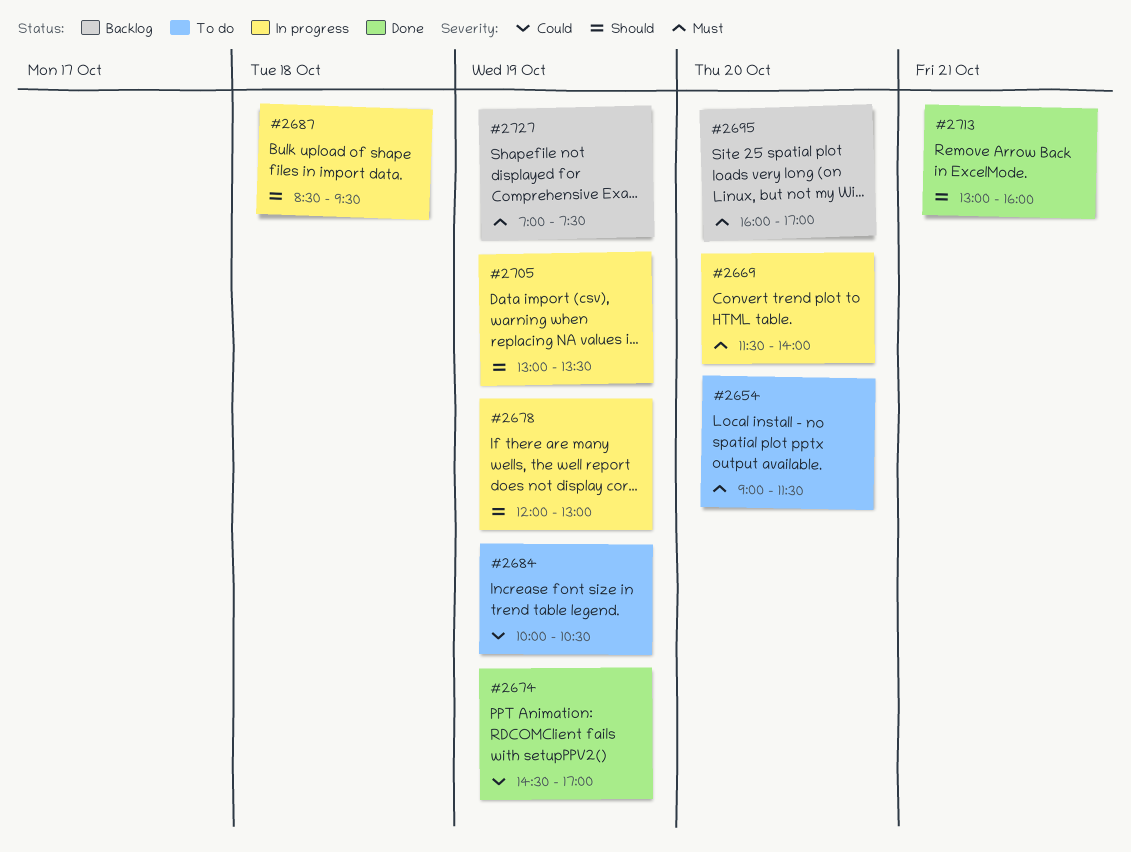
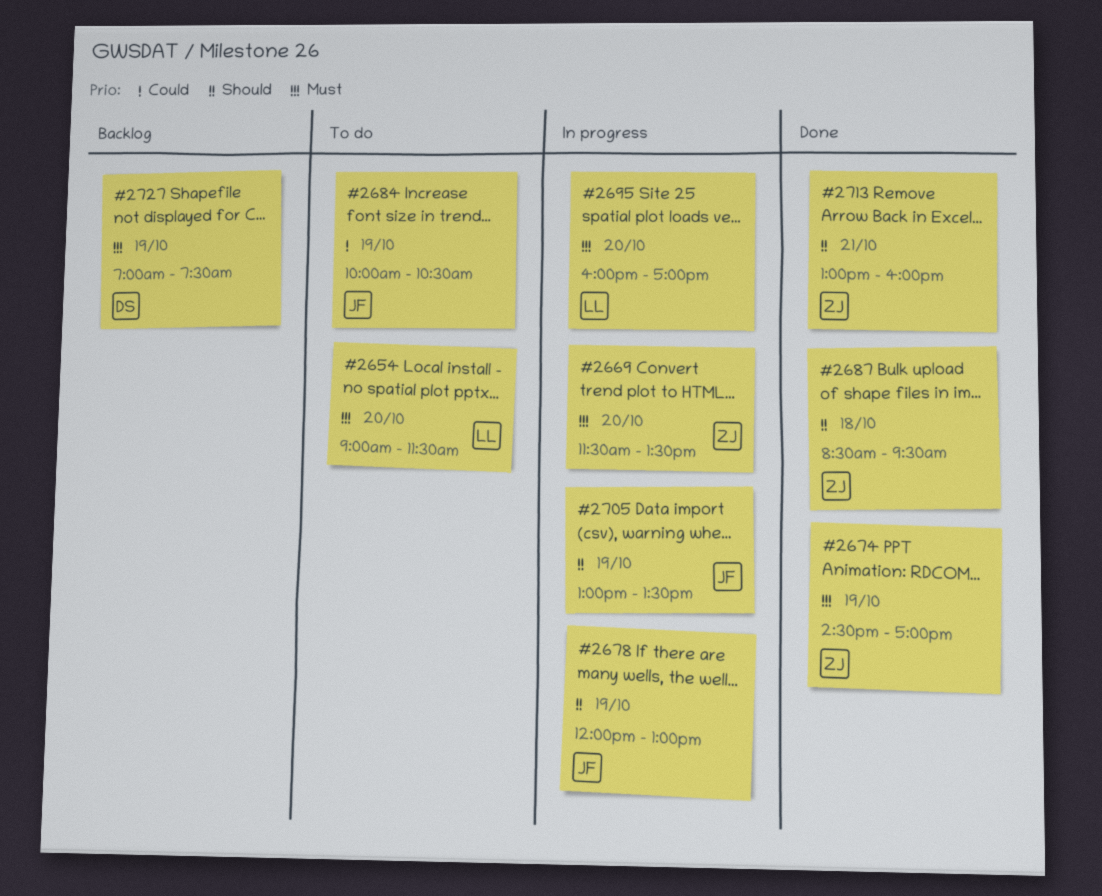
#2669, ends: 14:00 -> 13:30
#2674, priority: Could -> Must
#2687, status: In progress -> Done
#2695, status: Backlog -> In progress

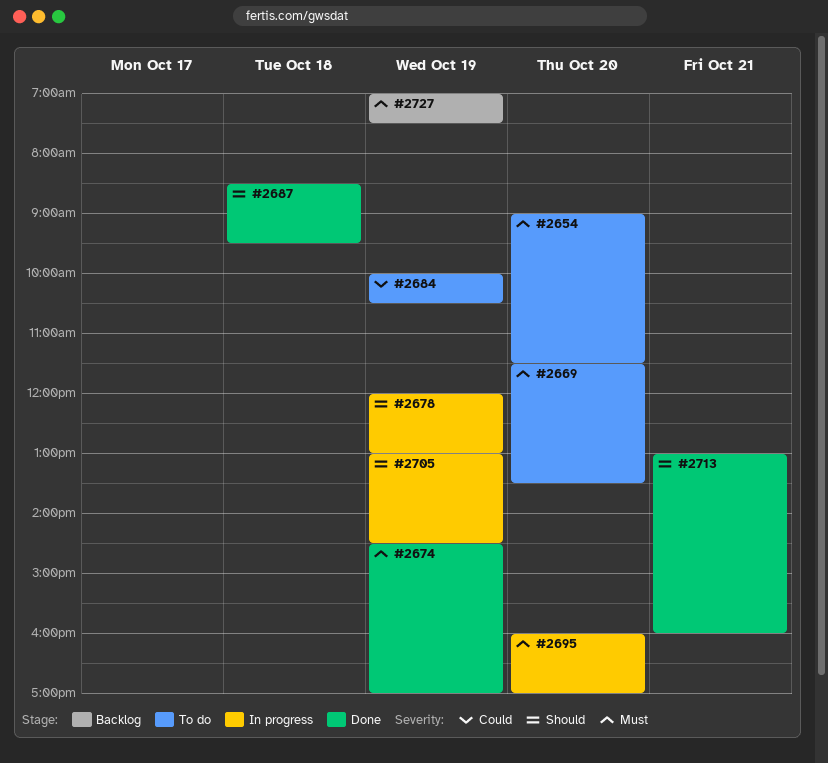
#2669, status: In progress -> To do
#2705, ends: 13:30 -> 14:30

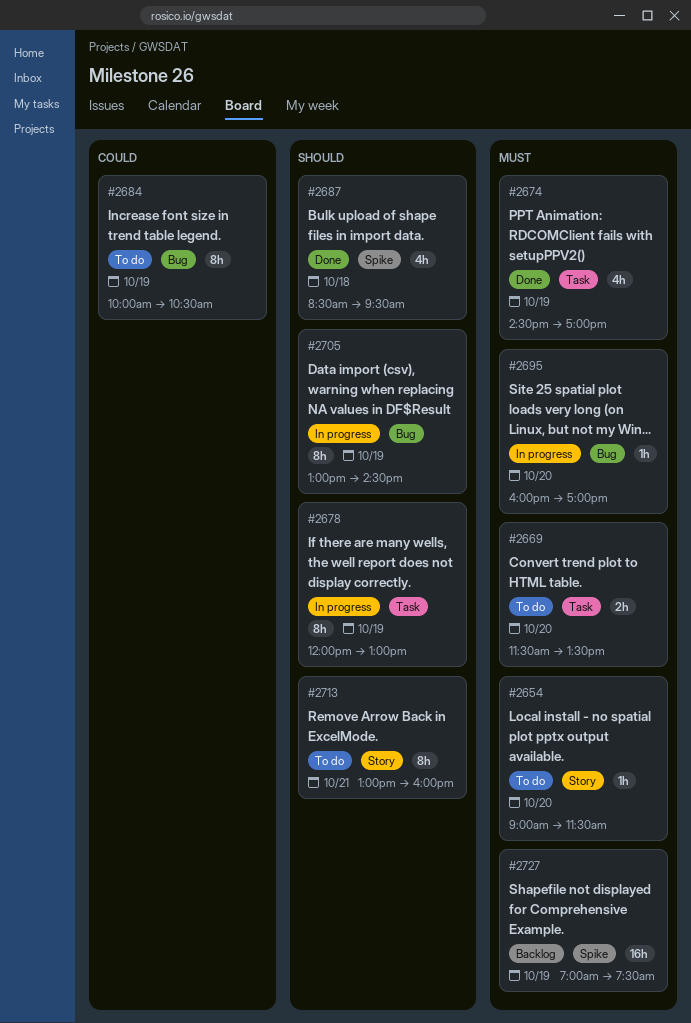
#2713, status: Done -> To do

